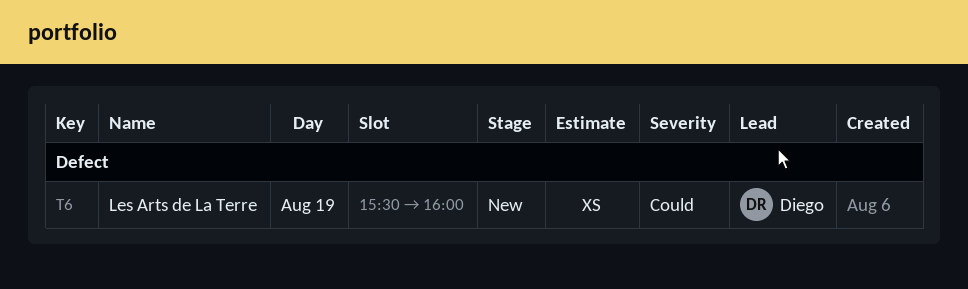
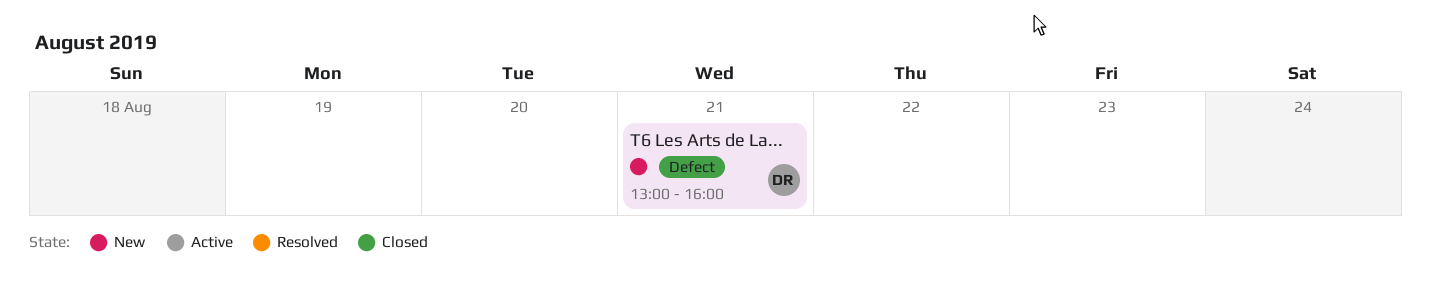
T6, day: Aug 19 -> Aug 21
T6, begins: 15:30 -> 13:00

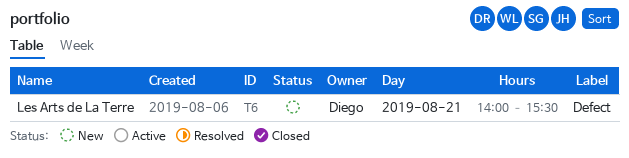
T6, begins: 13:00 -> 14:00
T6, ends: 16:00 -> 15:30

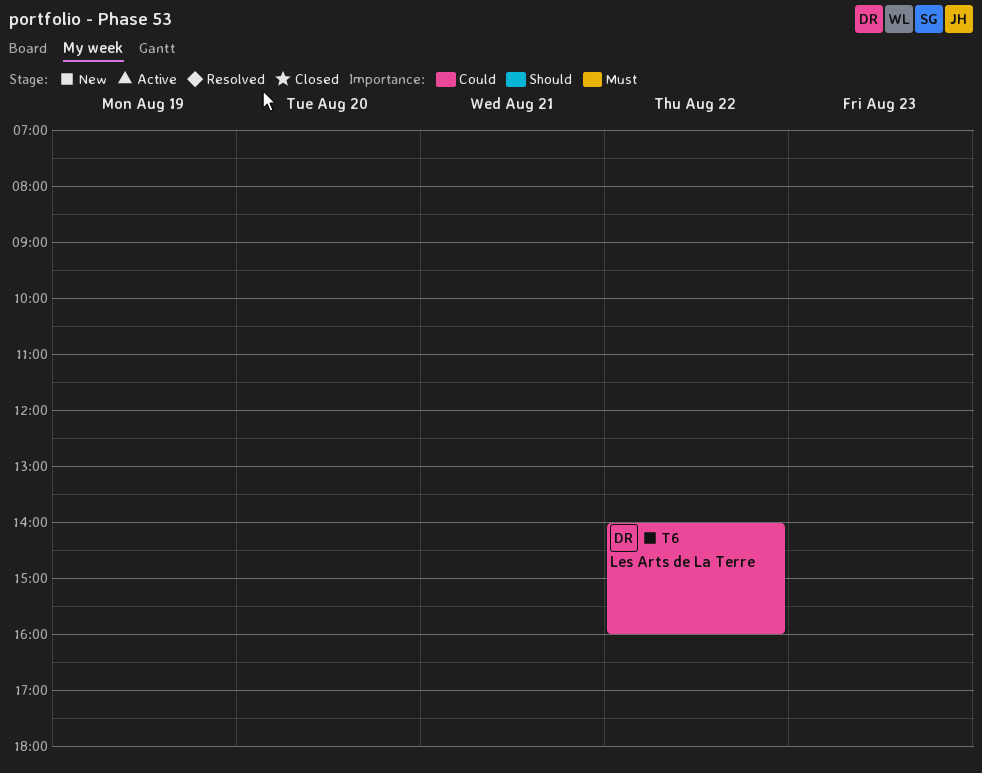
T6, day: Aug 21 -> Aug 22
T6, ends: 15:30 -> 16:00

